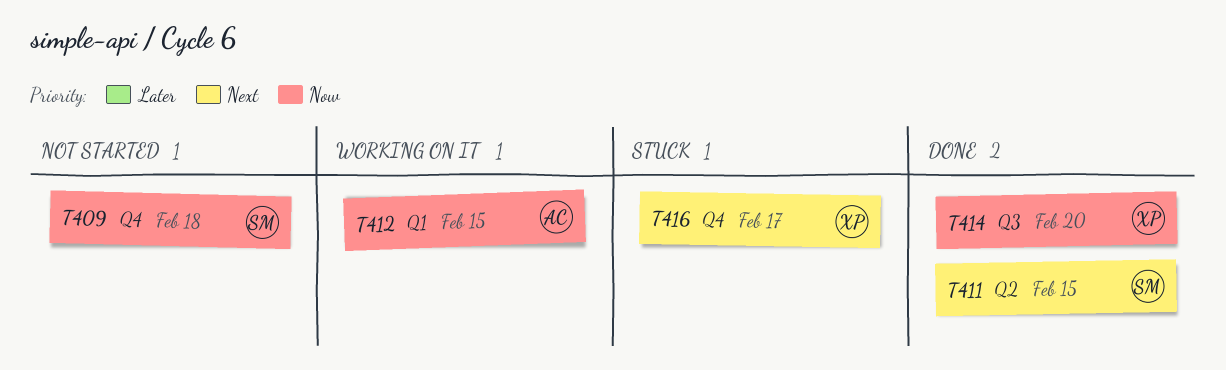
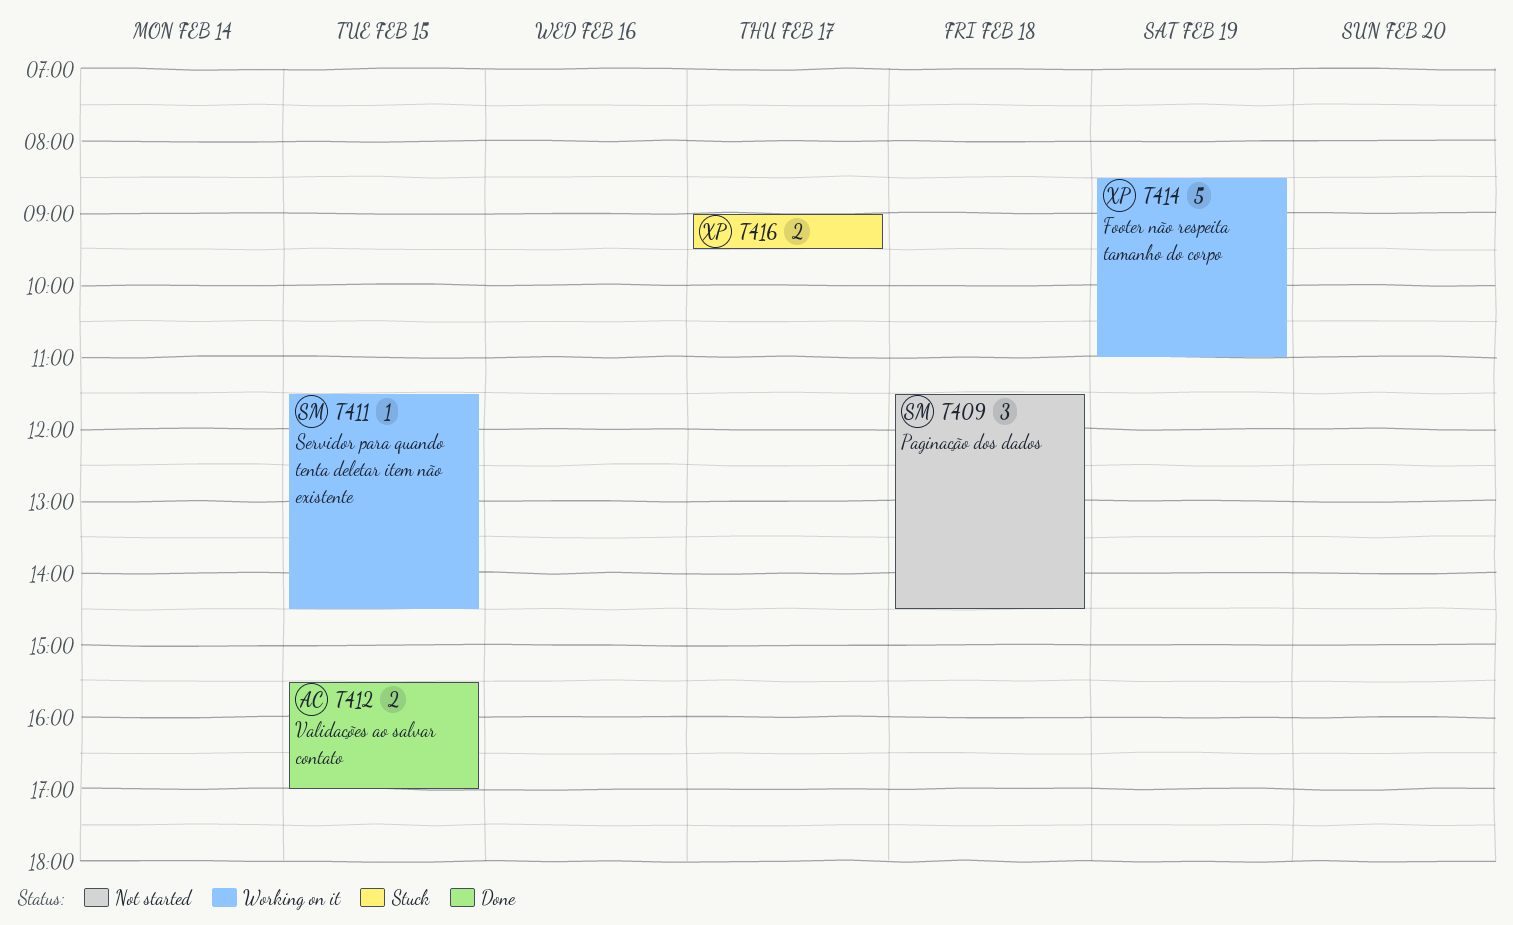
T411, status: Done -> Working on it
T412, status: Working on it -> Done
T414, status: Done -> Working on it
T414, day: Feb 20 -> Feb 19

